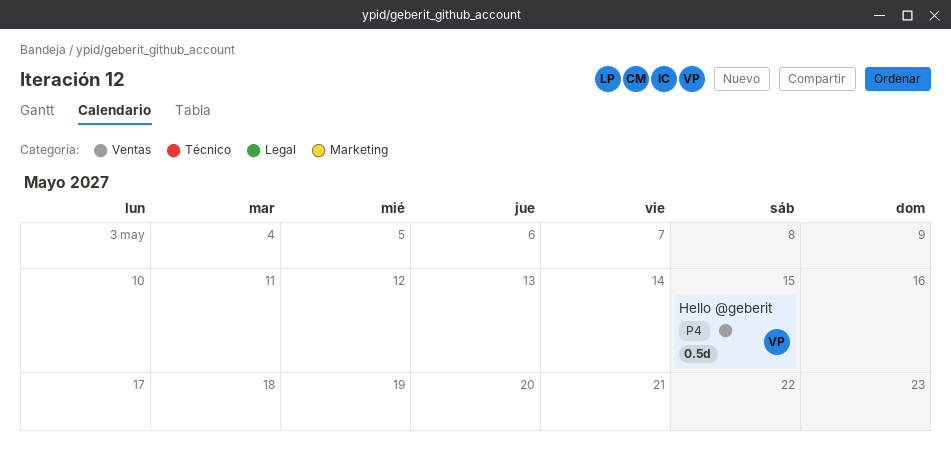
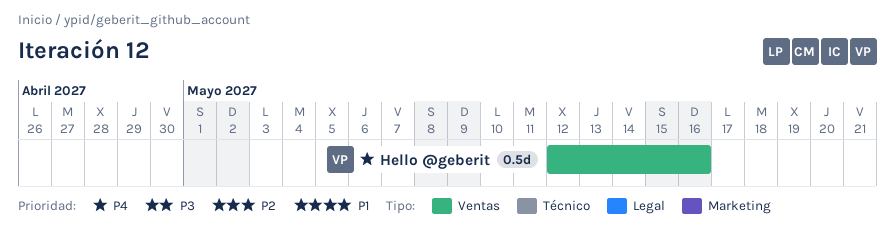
Hello @geberit, due: May 15 -> May 16

